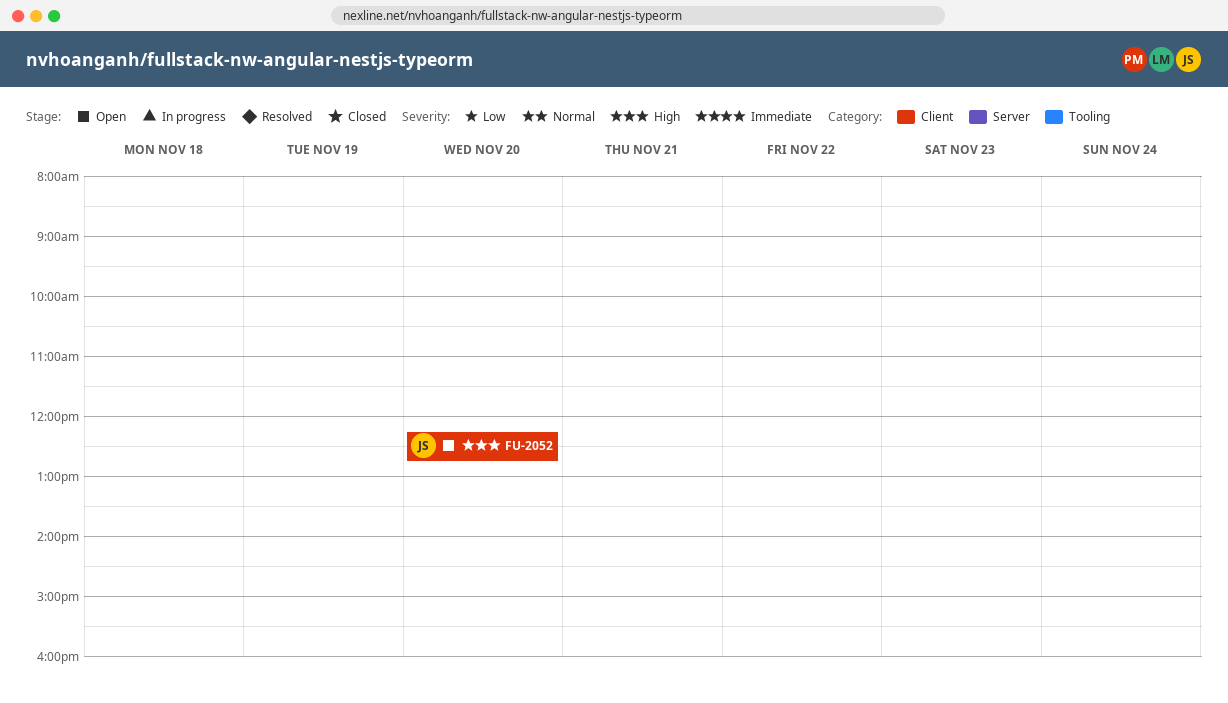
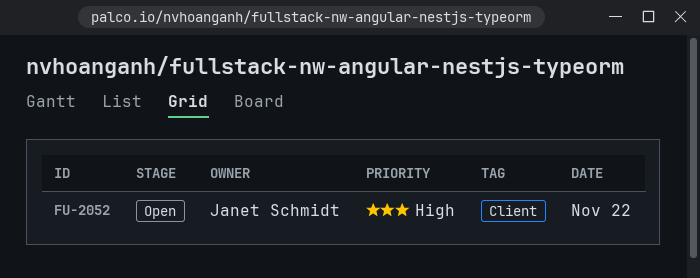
FU-2052, day: Nov 20 -> Nov 22

